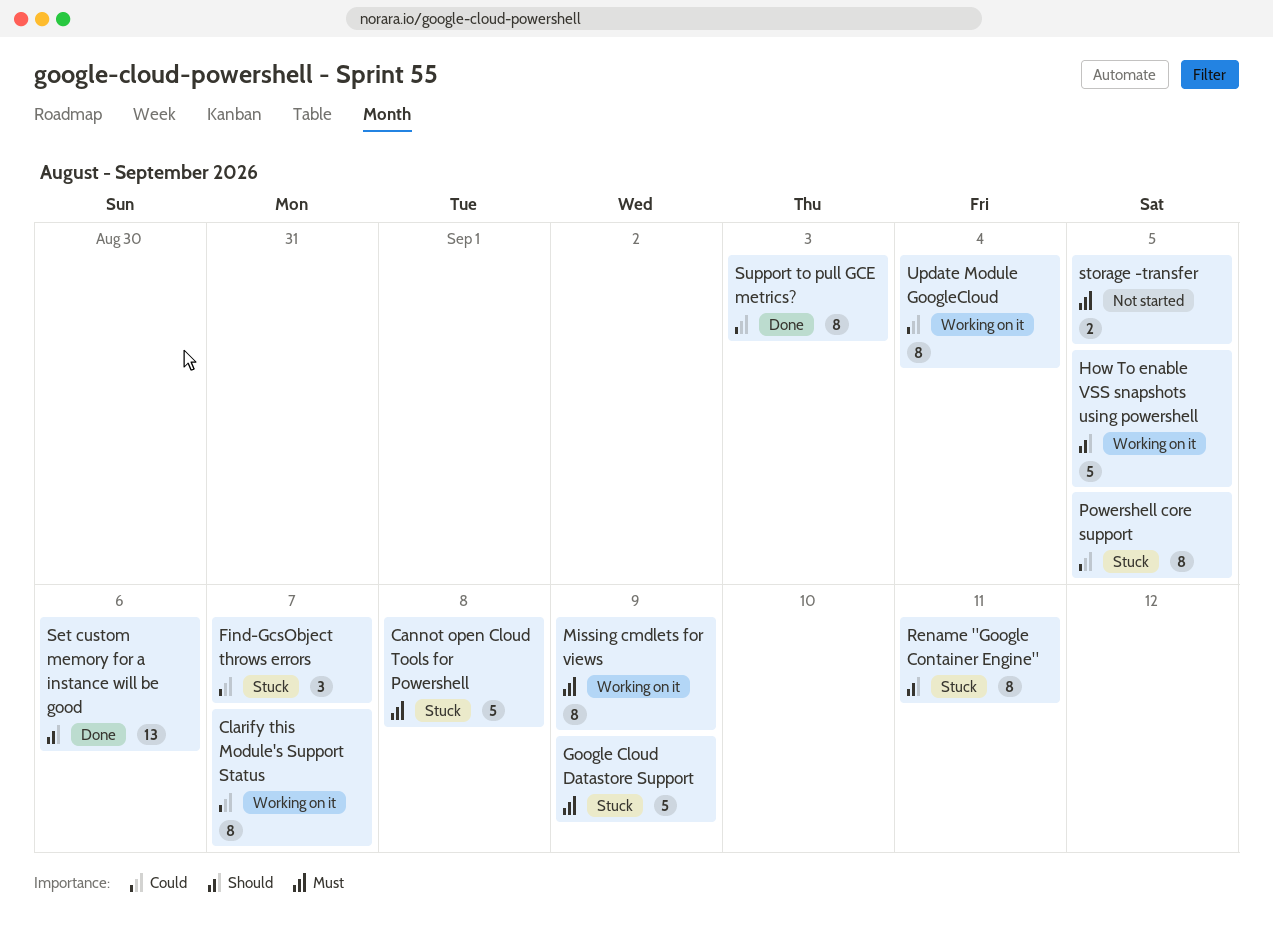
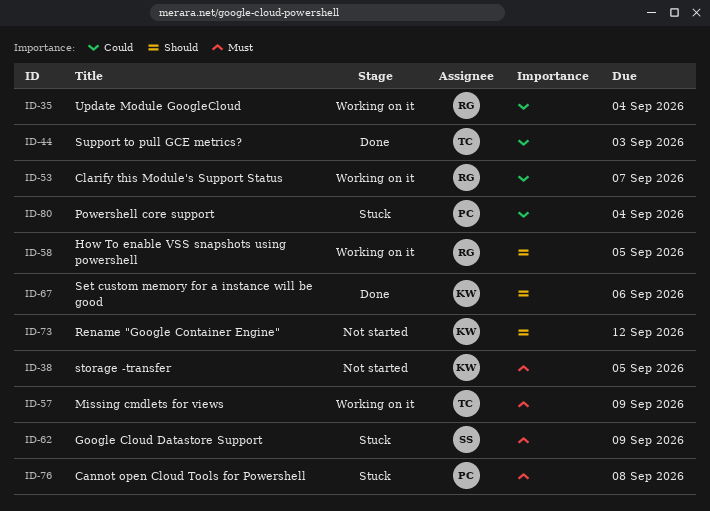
Find-GcsObject throws errors: present -> none
Powershell core support, due: Sep 5 -> Sep 4
Rename "Google Container Engine", status: Stuck -> Not started
Rename "Google Container Engine", due: Sep 11 -> Sep 12

